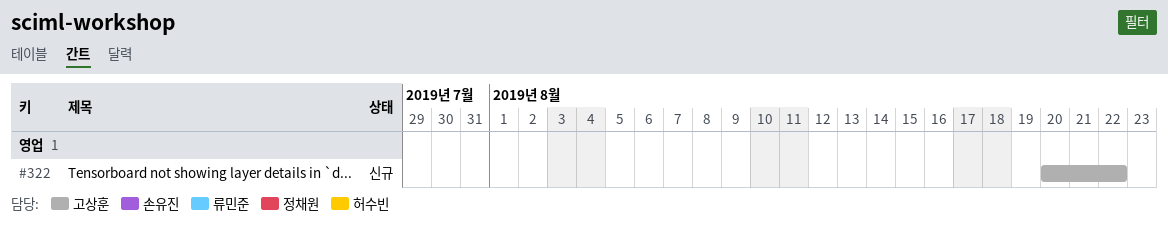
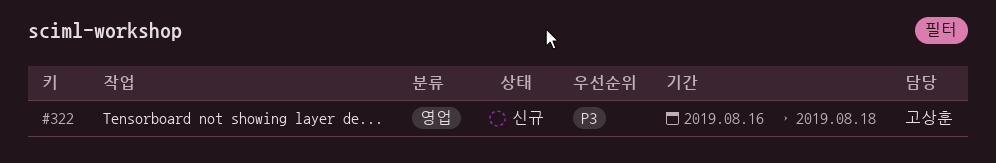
#322, start: Aug 20 -> Aug 16
#322, due: Aug 22 -> Aug 18

